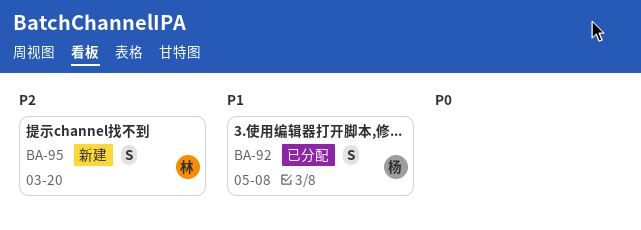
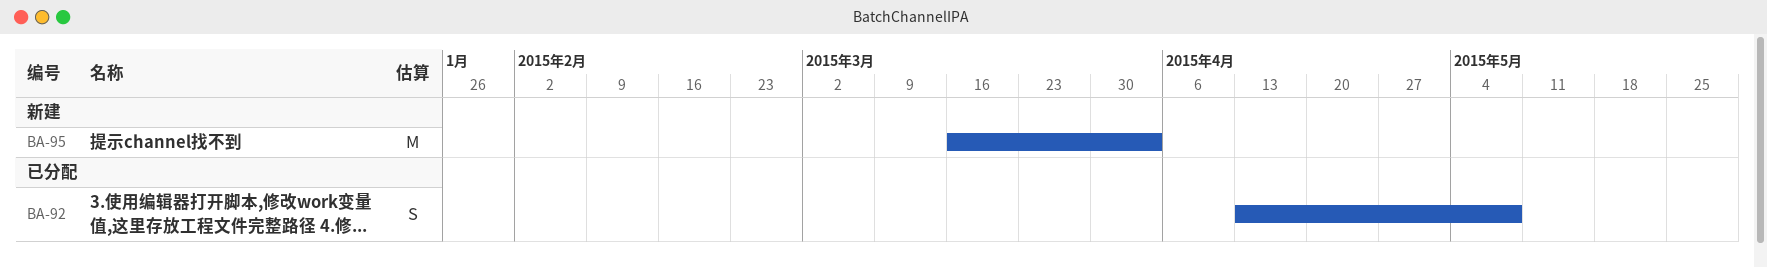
BA-95, estimate: S -> M
BA-95, due: Mar 20 -> Apr 3

